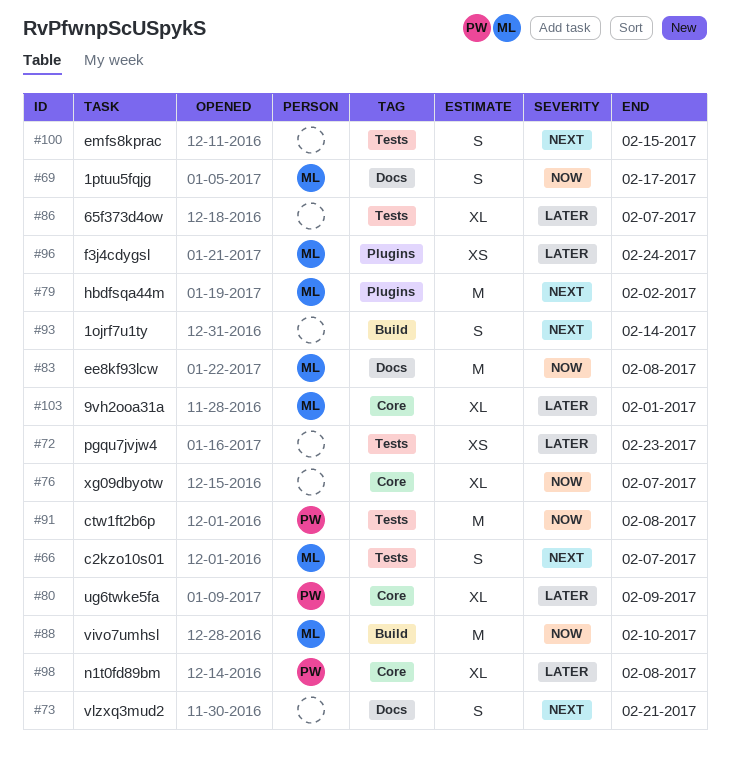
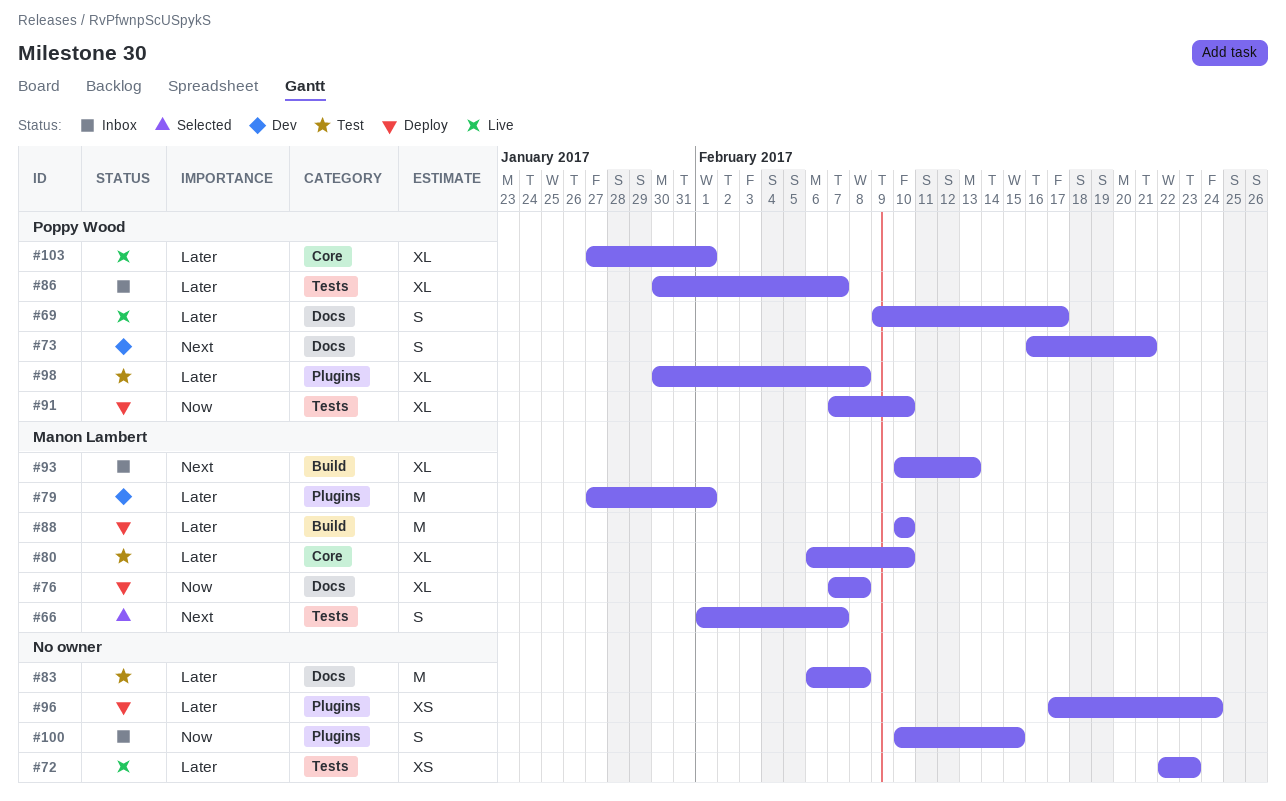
#69, owner: Manon Lambert -> Poppy Wood
#69, priority: Now -> Later
#73, owner: none -> Poppy Wood
#76, owner: none -> Manon Lambert
#76, label: Core -> Docs
#76, due: Feb 7 -> Feb 8
#79, priority: Next -> Later
#79, due: Feb 2 -> Feb 1
#80, owner: Poppy Wood -> Manon Lambert
#80, due: Feb 9 -> Feb 10
#83, owner: Manon Lambert -> none
#83, priority: Now -> Later
#86, owner: none -> Poppy Wood
#88, priority: Now -> Later
#91, estimate: M -> XL
#91, due: Feb 8 -> Feb 10
#93, owner: none -> Manon Lambert
#93, estimate: S -> XL
#93, due: Feb 14 -> Feb 13
#96, owner: Manon Lambert -> none
#98, label: Core -> Plugins
#100, priority: Next -> Now
#100, label: Tests -> Plugins
#103, owner: Manon Lambert -> Poppy Wood

